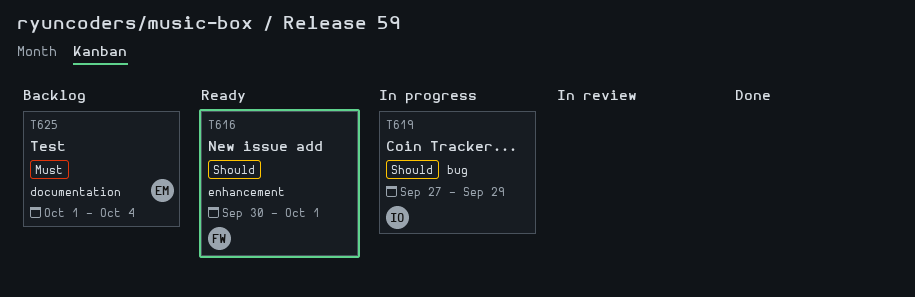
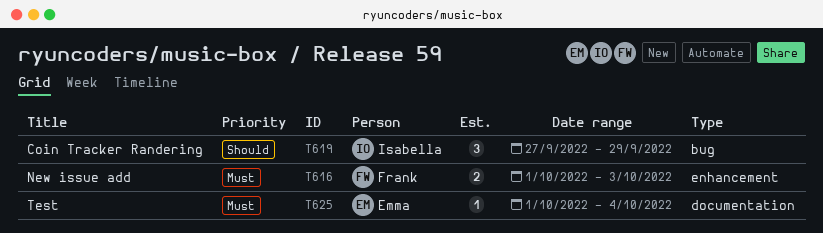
T616, priority: Should -> Must
T616, start: Sep 30 -> Oct 1
T616, due: Oct 1 -> Oct 3

